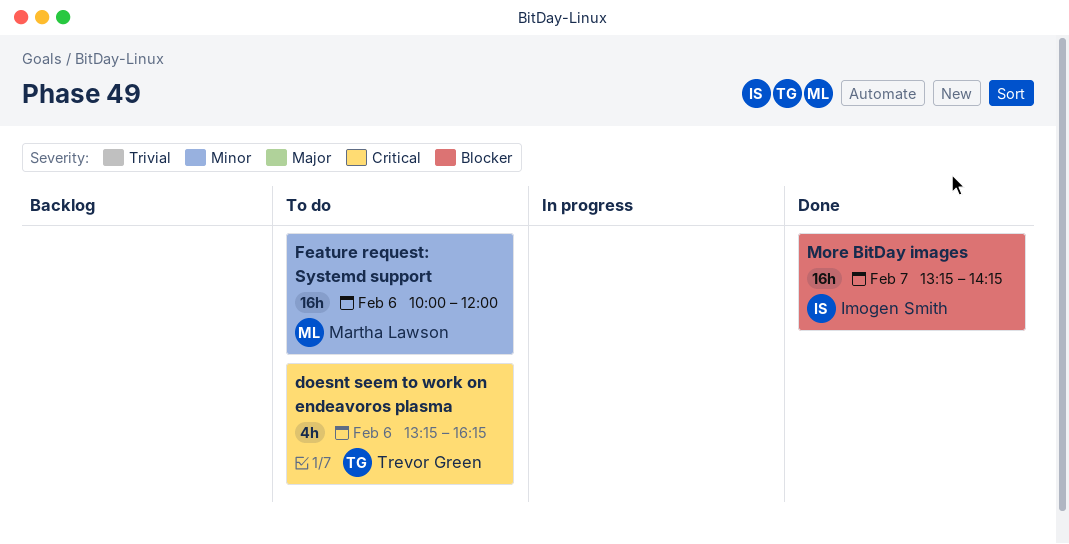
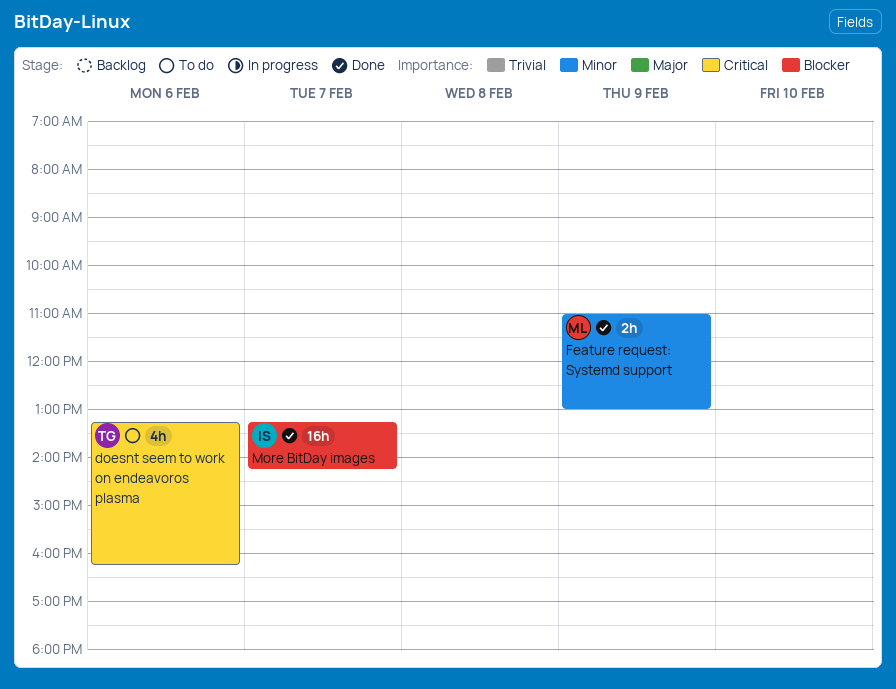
Feature request: Systemd support, status: To do -> Done
Feature request: Systemd support, estimate: 16h -> 2h
Feature request: Systemd support, day: Feb 6 -> Feb 9
Feature request: Systemd support, begins: 10:00 -> 11:00
Feature request: Systemd support, ends: 12:00 -> 13:00

